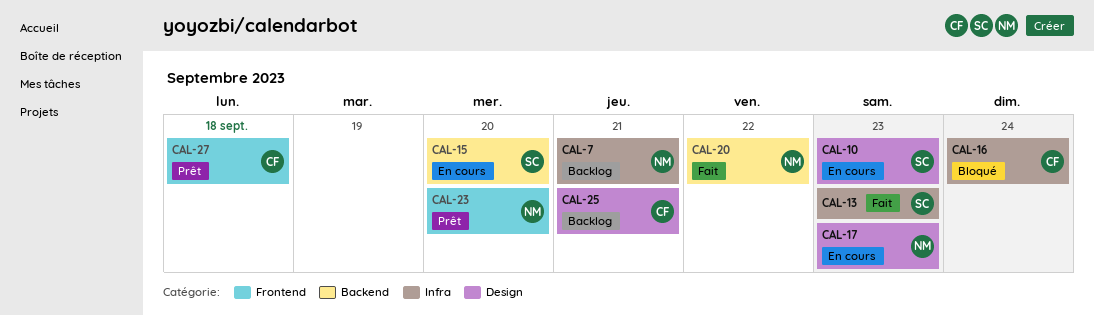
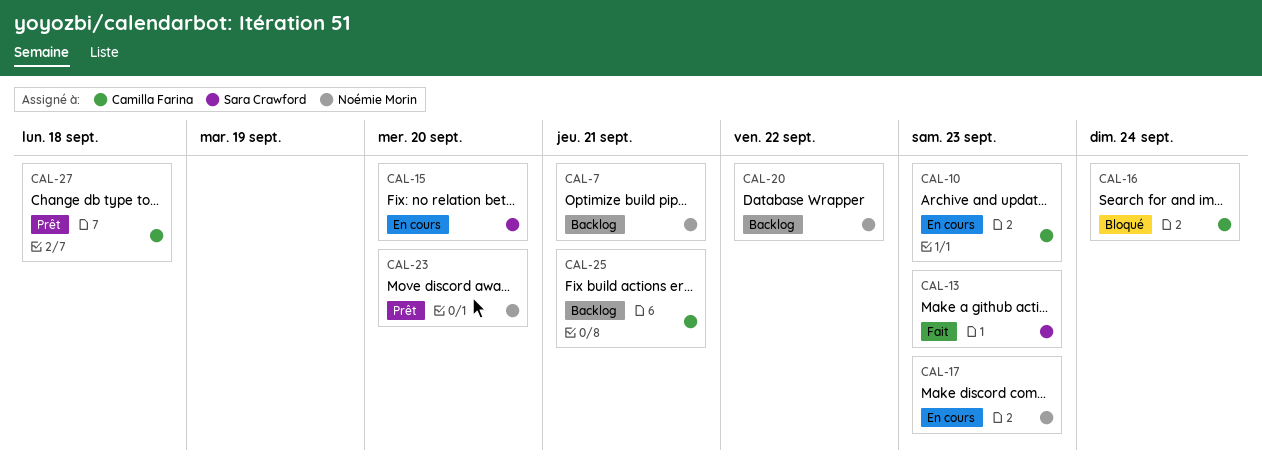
CAL-10, owner: Sara Crawford -> Camilla Farina
CAL-20, status: Fait -> Backlog

